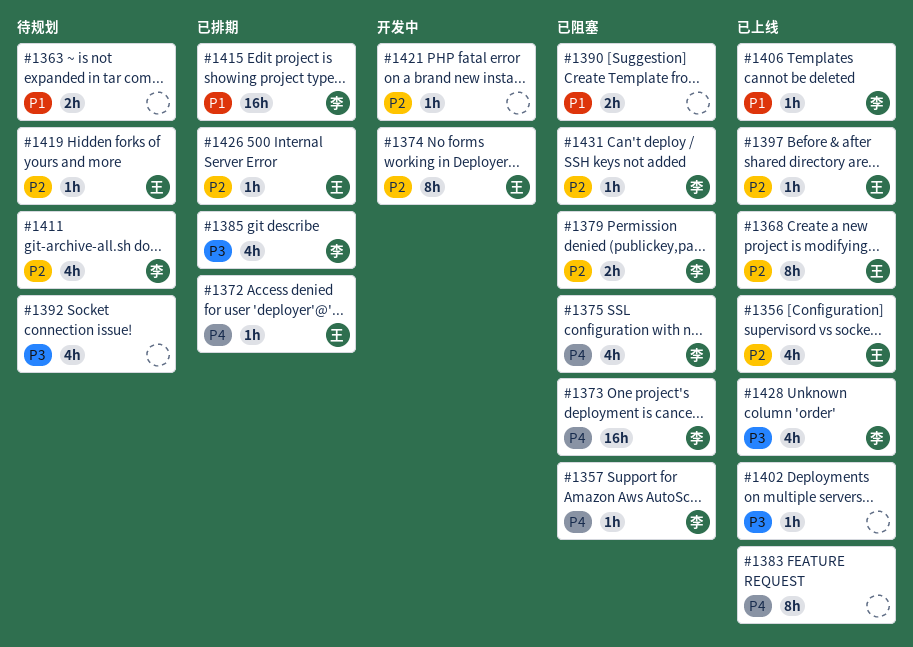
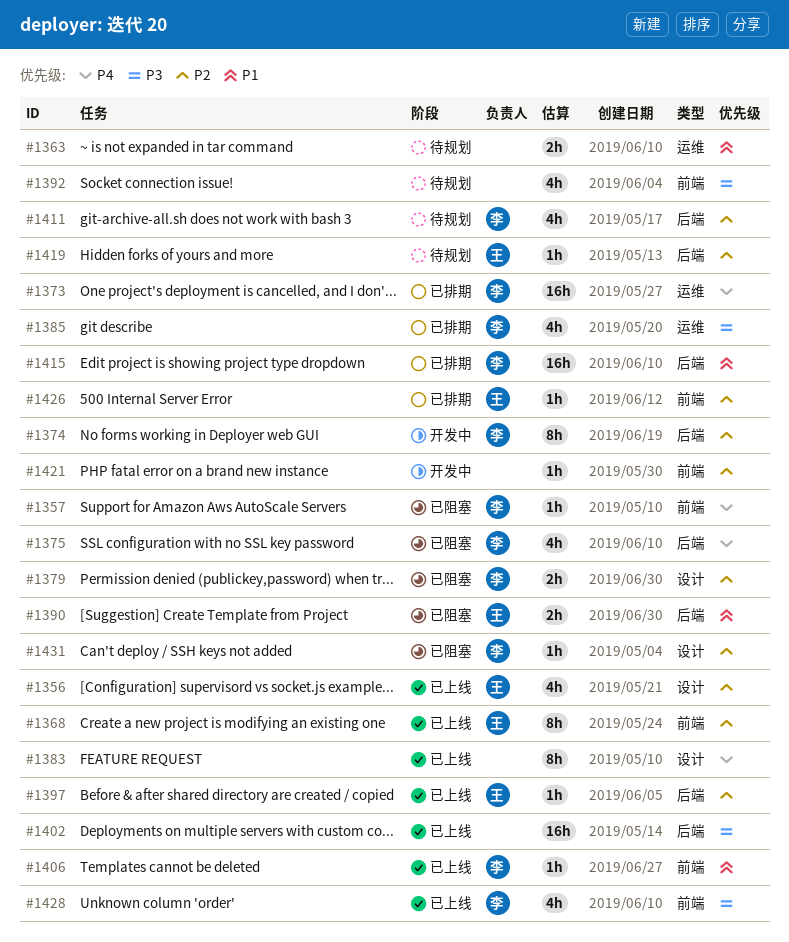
#1372: present -> none
#1373, status: 已阻塞 -> 已排期
#1374, owner: 王 -> 李
#1390, owner: none -> 王
#1402, estimate: 1h -> 16h

